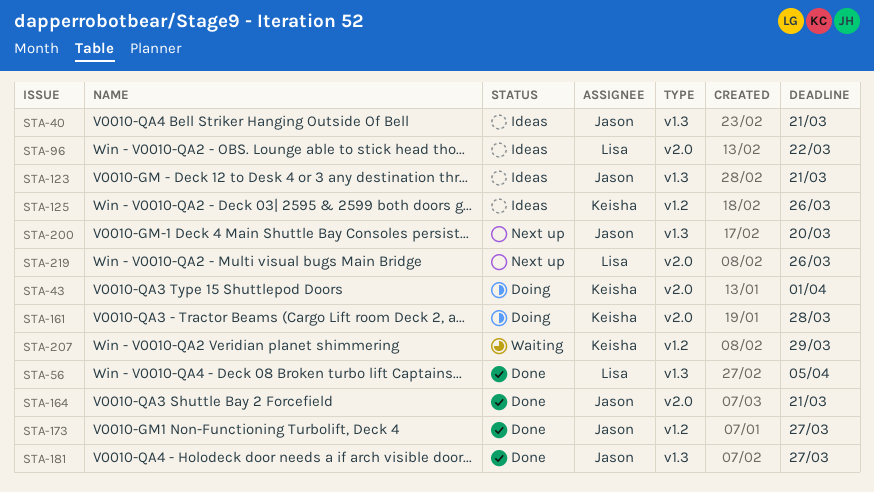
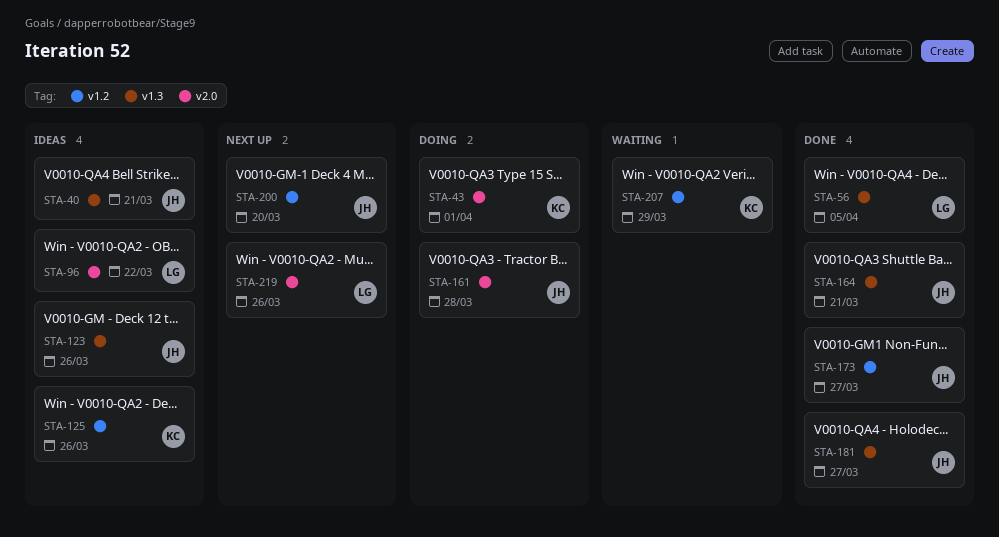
STA-123, due: Mar 21 -> Mar 26
STA-161, owner: Keisha -> Jason
STA-164, label: v2.0 -> v1.3
STA-200, label: v1.3 -> v1.2

